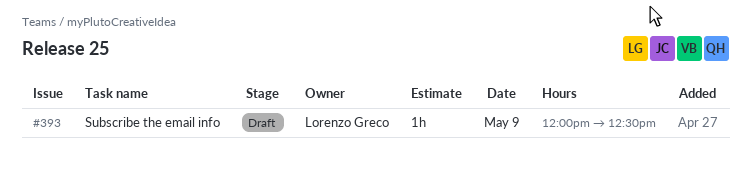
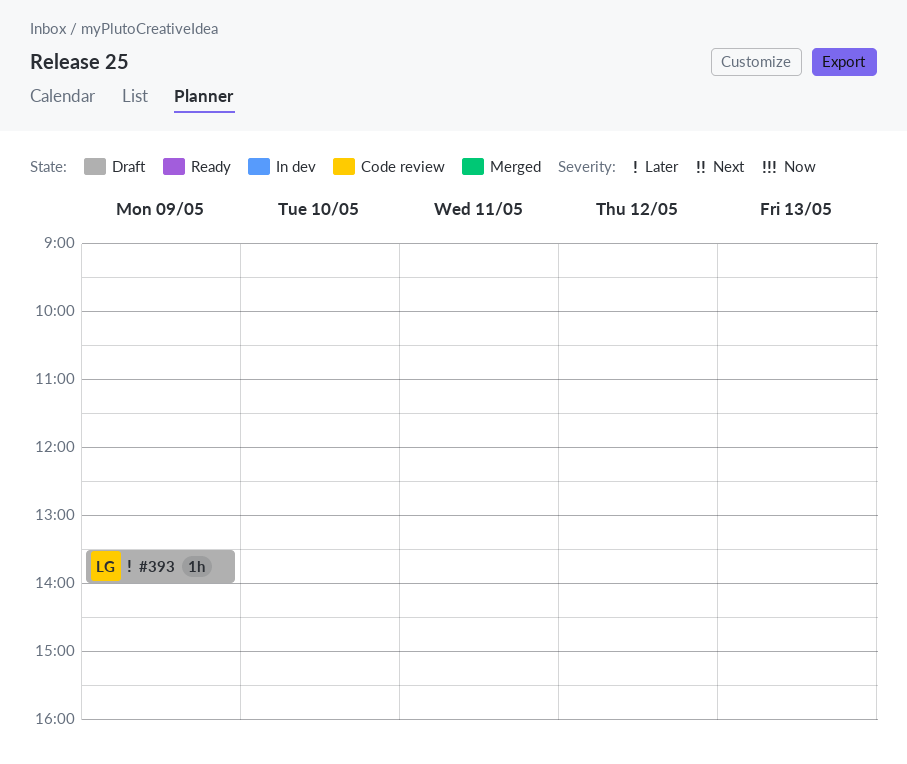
#393, begins: 12:00 -> 13:30
#393, ends: 12:30 -> 14:00

